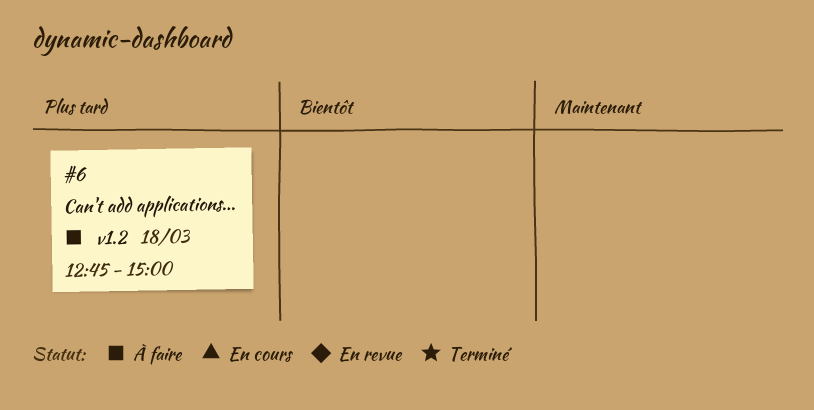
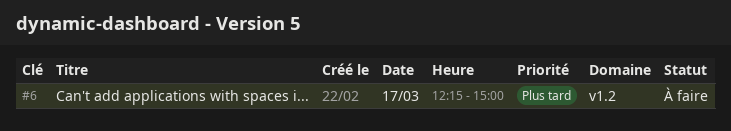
#6, day: Mar 18 -> Mar 17
#6, begins: 12:45 -> 12:15

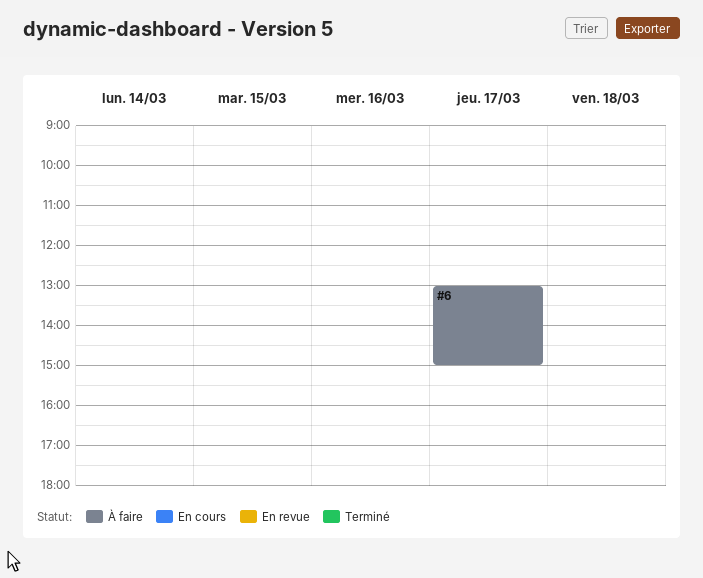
#6, begins: 12:15 -> 13:00

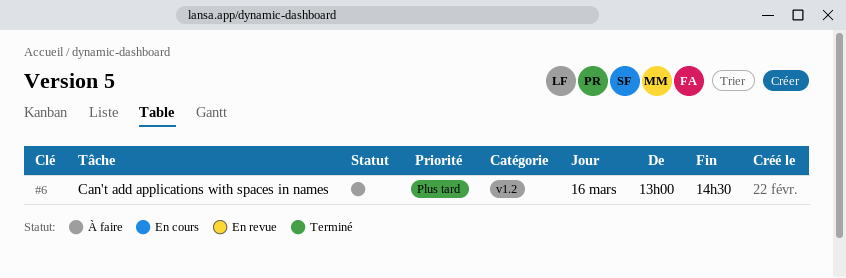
#6, day: Mar 17 -> Mar 16
#6, ends: 15:00 -> 14:30

